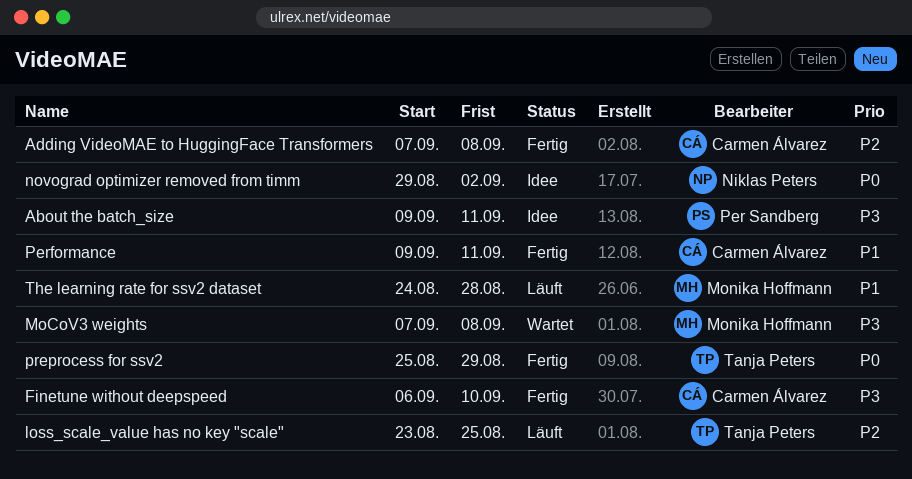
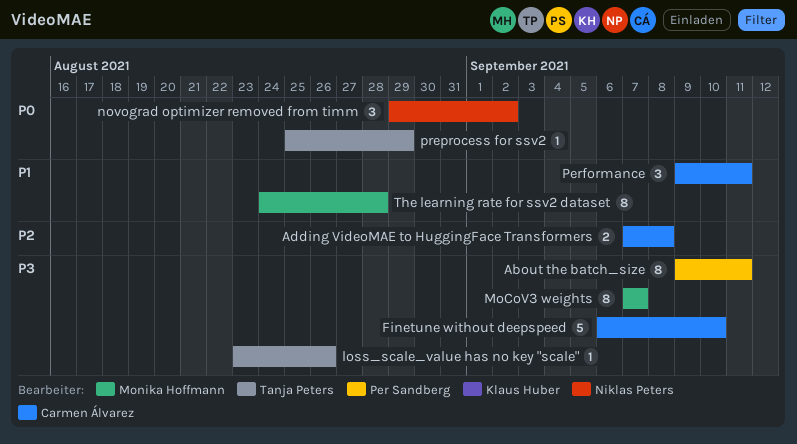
loss_scale_value has no key "scale", priority: P2 -> P3
loss_scale_value has no key "scale", due: Aug 25 -> Aug 26
MoCoV3 weights, due: Sep 8 -> Sep 7

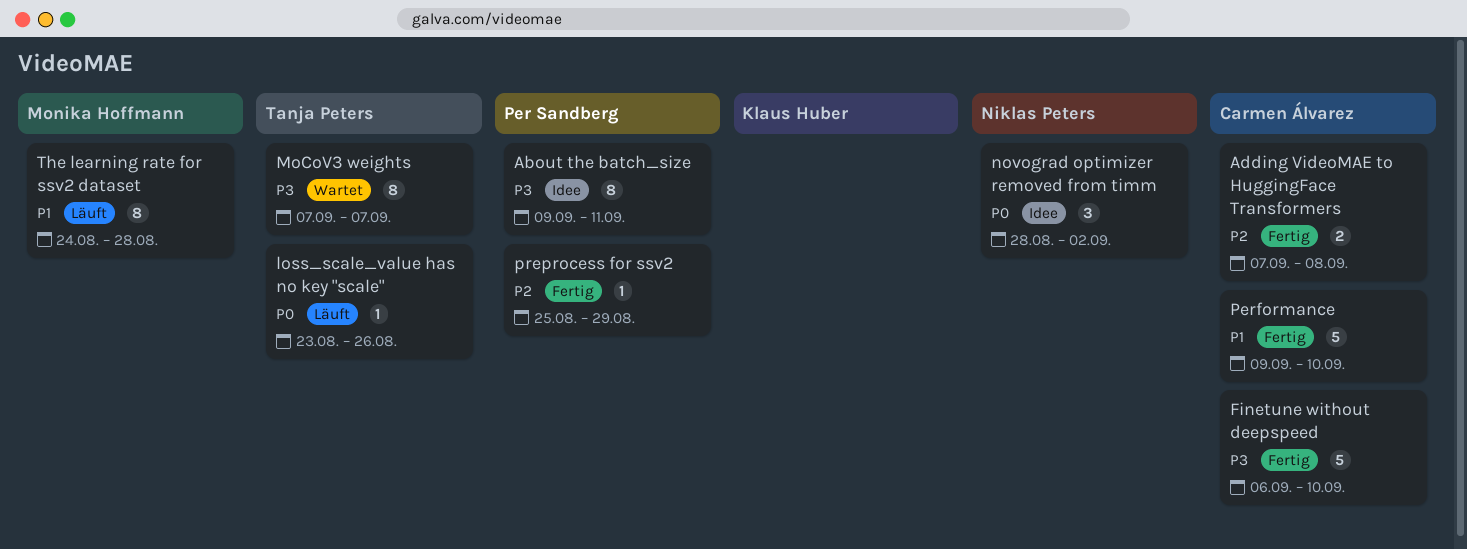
loss_scale_value has no key "scale", priority: P3 -> P0
MoCoV3 weights, owner: Monika Hoffmann -> Tanja Peters
novograd optimizer removed from timm, start: Aug 29 -> Aug 28
Performance, estimate: 3 -> 5
Performance, due: Sep 11 -> Sep 10
preprocess for ssv2, owner: Tanja Peters -> Per Sandberg
preprocess for ssv2, priority: P0 -> P2

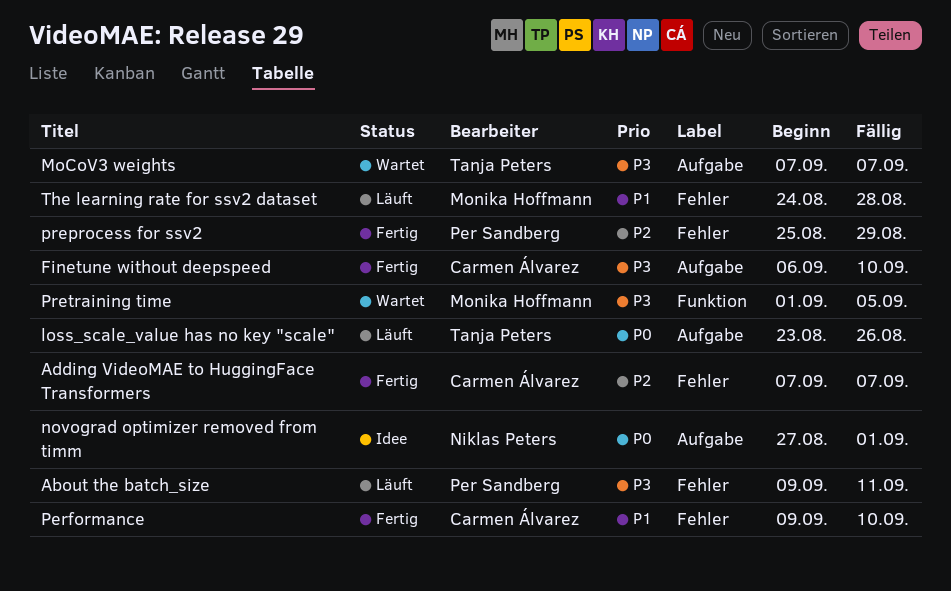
About the batch_size, status: Idee -> Läuft
Adding VideoMAE to HuggingFace Transformers, due: Sep 8 -> Sep 7
novograd optimizer removed from timm, start: Aug 28 -> Aug 27
novograd optimizer removed from timm, due: Sep 2 -> Sep 1
Pretraining time: none -> present

